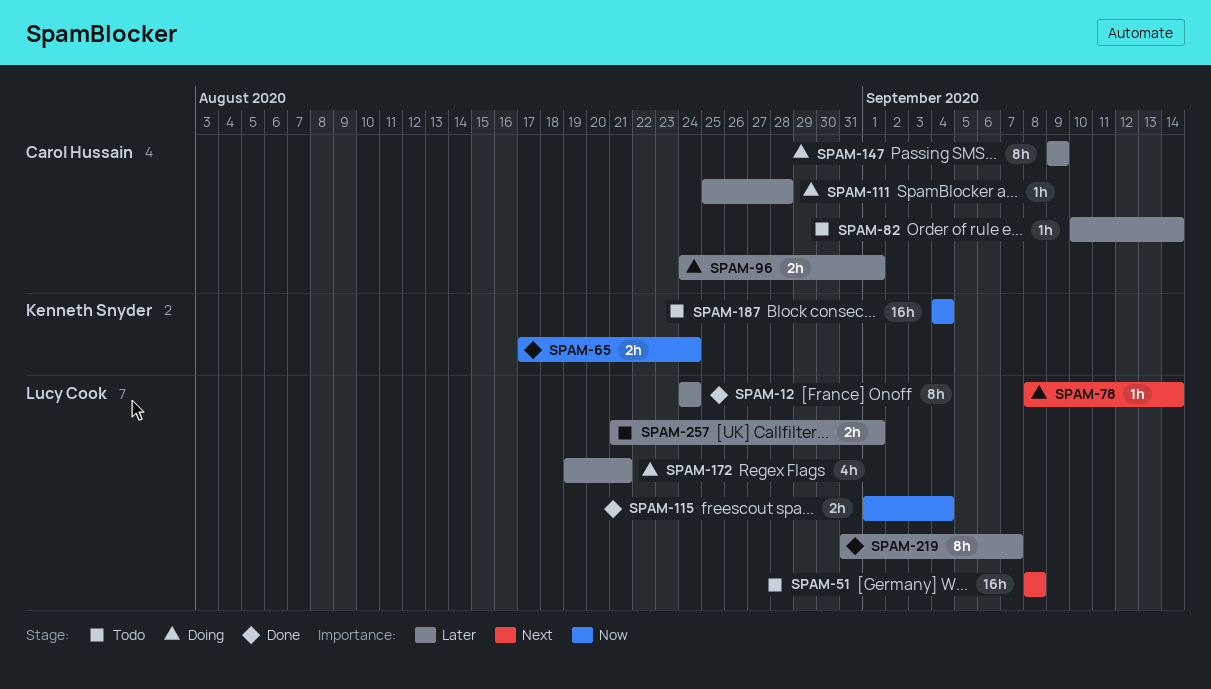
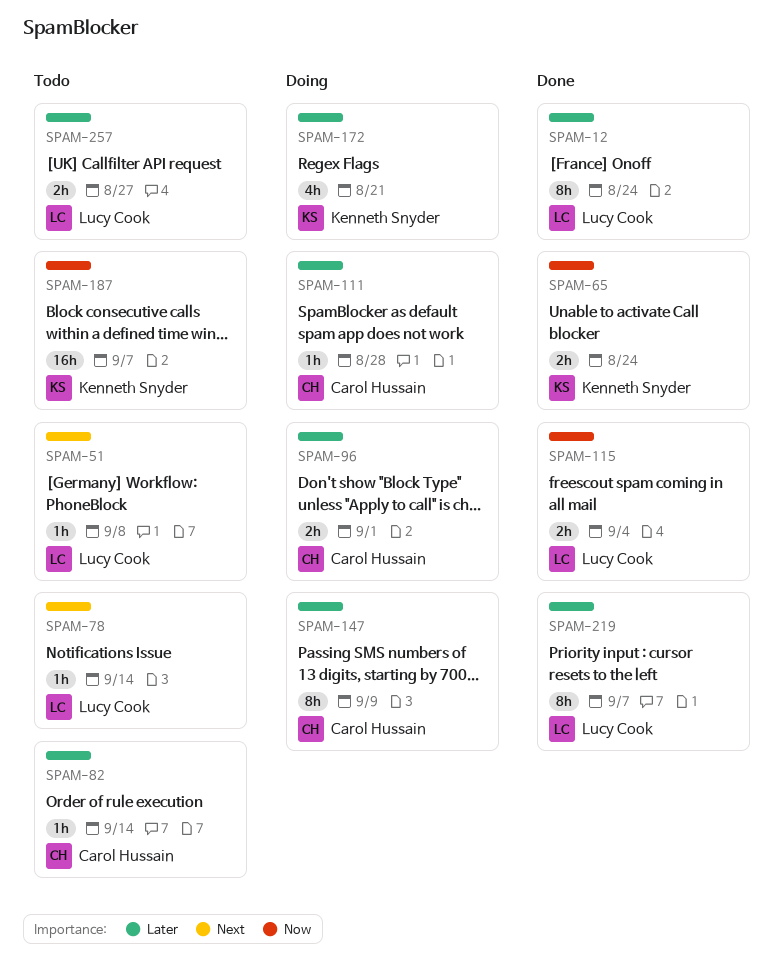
SPAM-51, estimate: 16h -> 1h
SPAM-78, status: Doing -> Todo
SPAM-172, owner: Lucy Cook -> Kenneth Snyder
SPAM-187, due: Sep 4 -> Sep 7
SPAM-257, due: Sep 1 -> Aug 27

